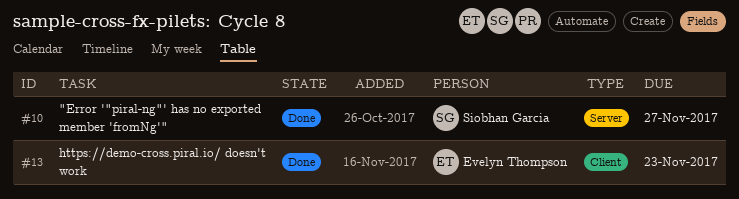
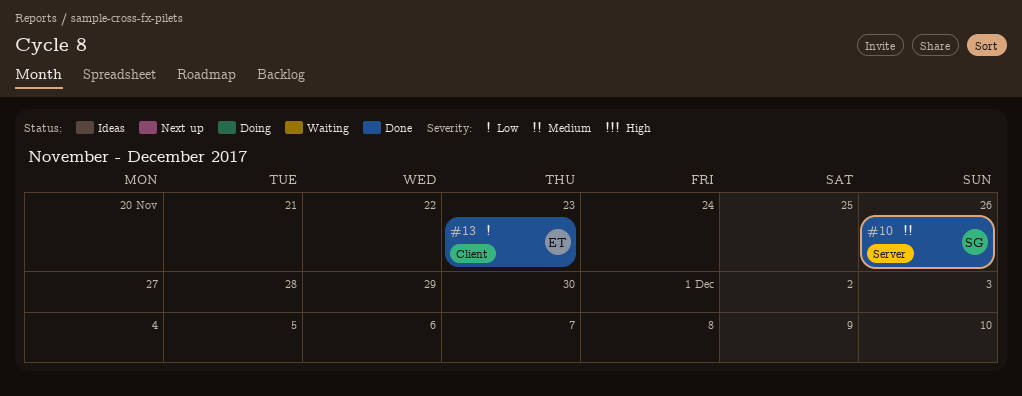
#10, due: Nov 27 -> Nov 26

